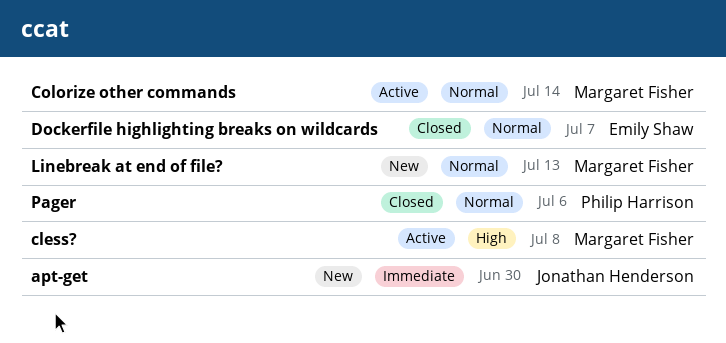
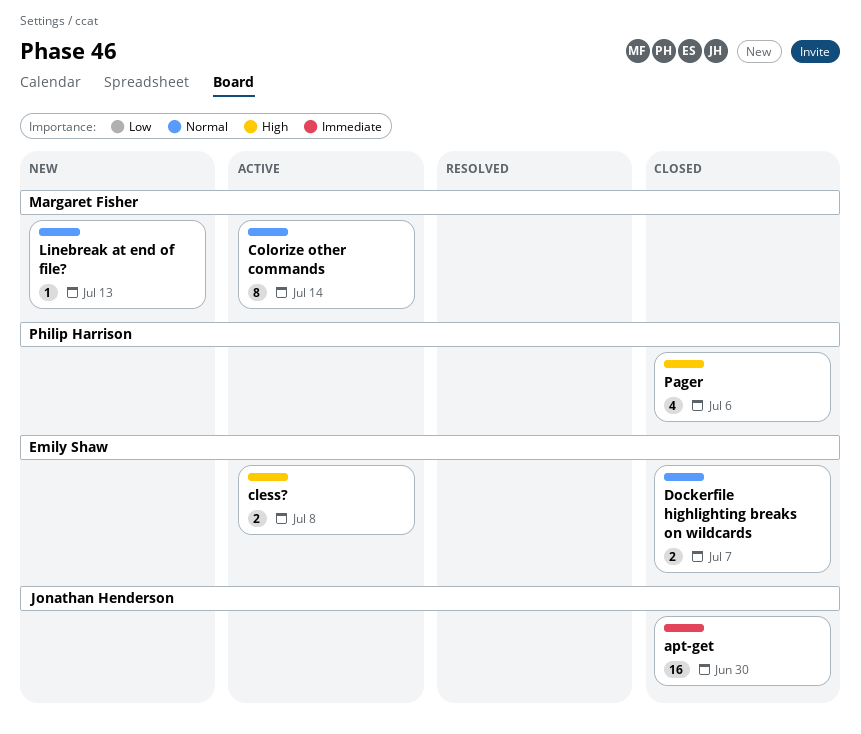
apt-get, status: New -> Closed
cless?, owner: Margaret Fisher -> Emily Shaw
Pager, priority: Normal -> High

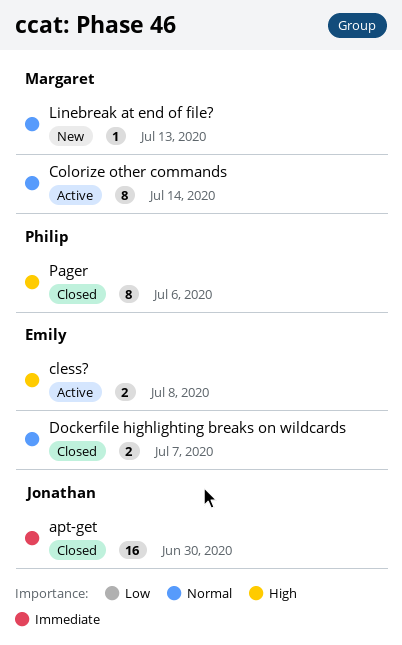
Pager, estimate: 4 -> 8

